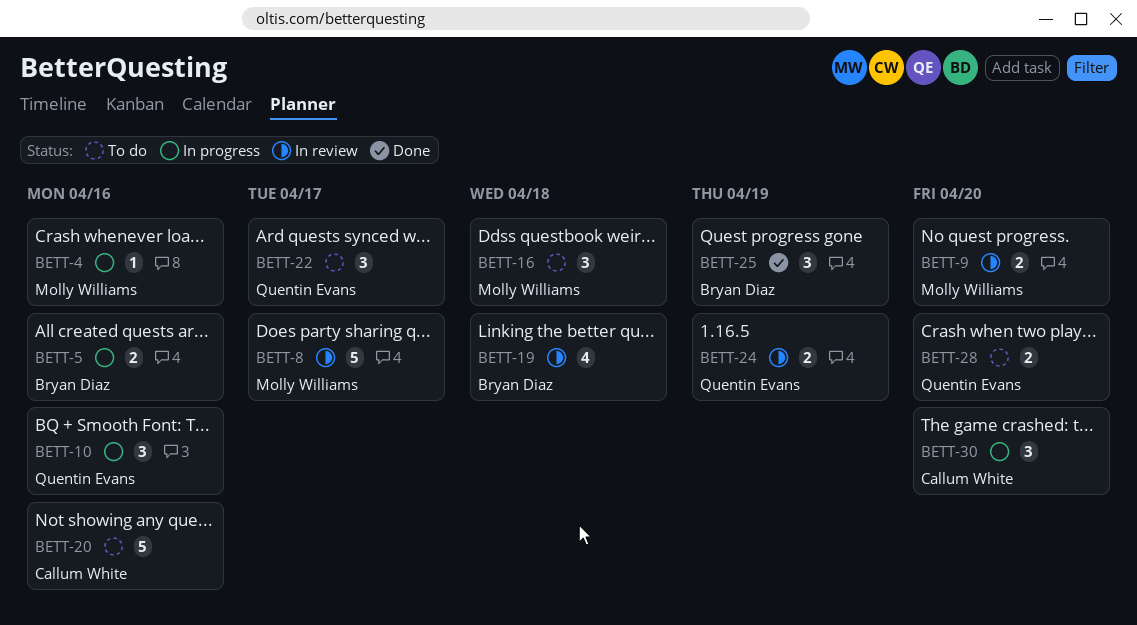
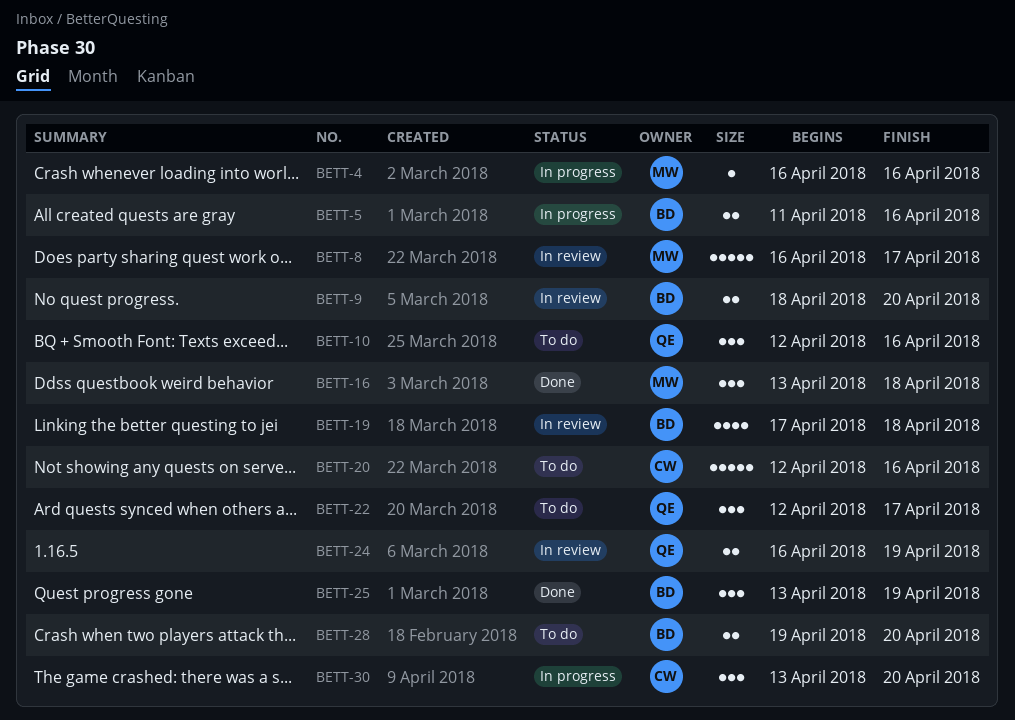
BETT-9, owner: Molly Williams -> Bryan Diaz
BETT-10, status: In progress -> To do
BETT-16, status: To do -> Done
BETT-28, owner: Quentin Evans -> Bryan Diaz

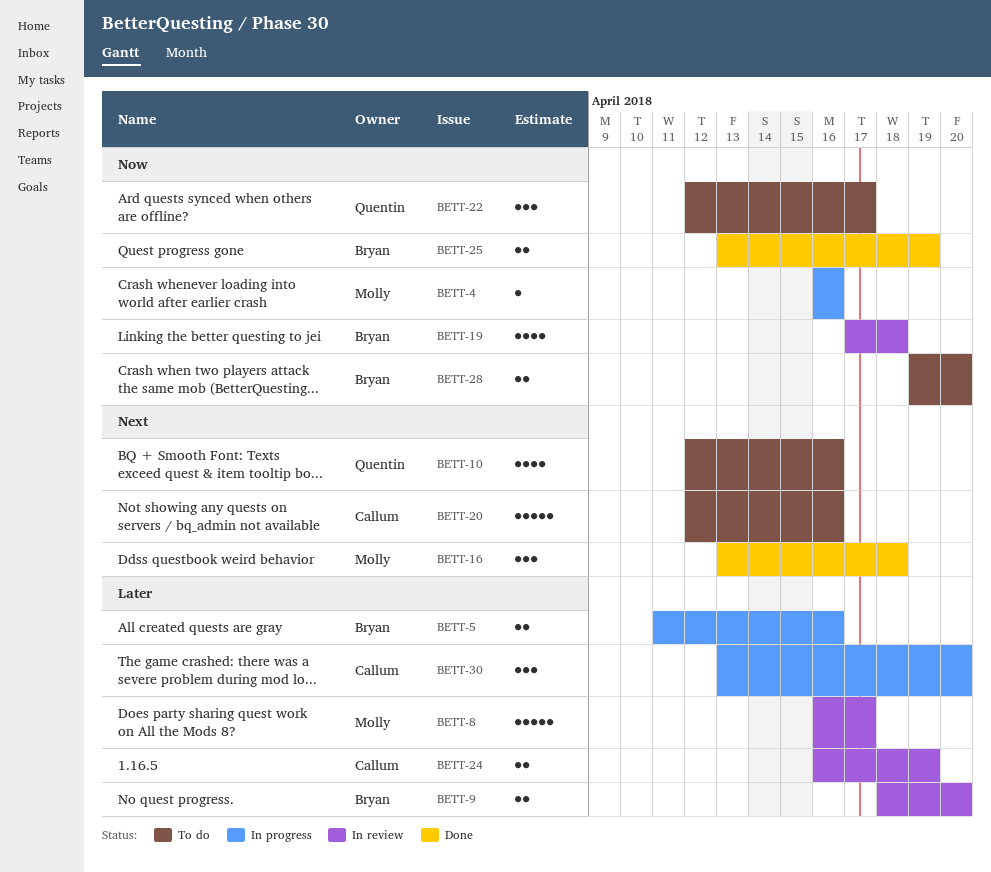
BETT-10, estimate: 3 -> 4
BETT-24, owner: Quentin -> Callum
BETT-25, estimate: 3 -> 2

